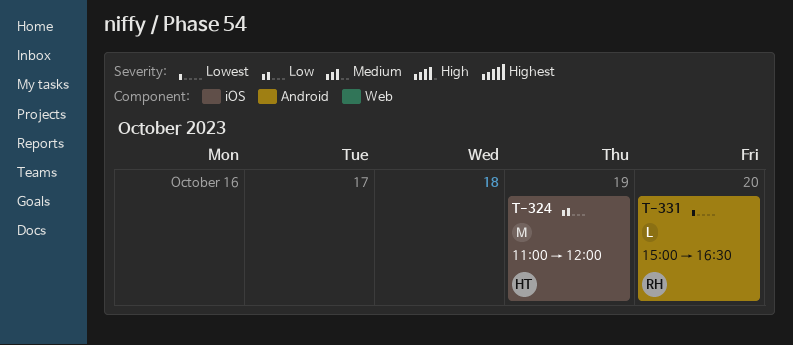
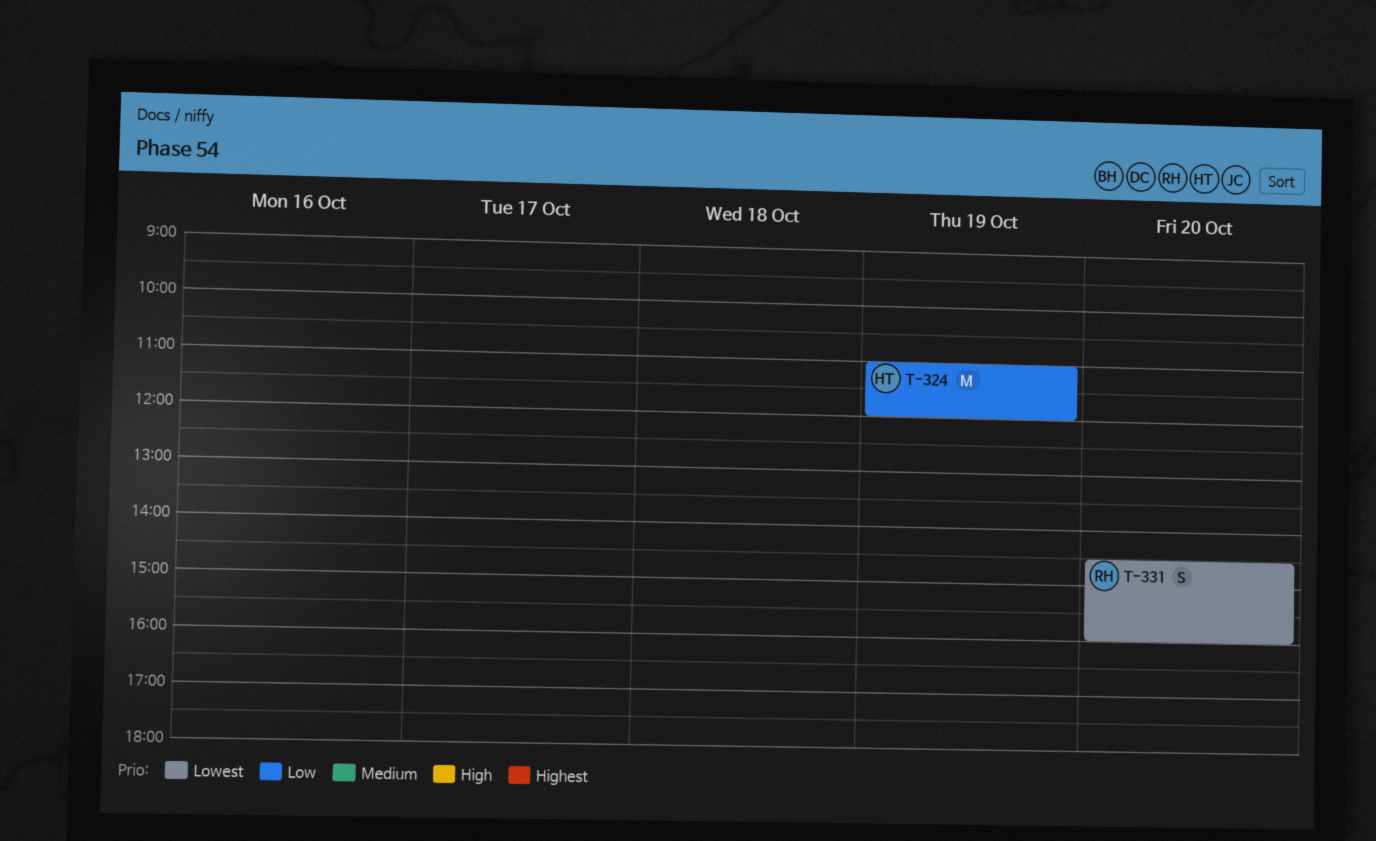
T-331, estimate: L -> S
T-331, begins: 15:00 -> 14:30
T-331, ends: 16:30 -> 16:00

